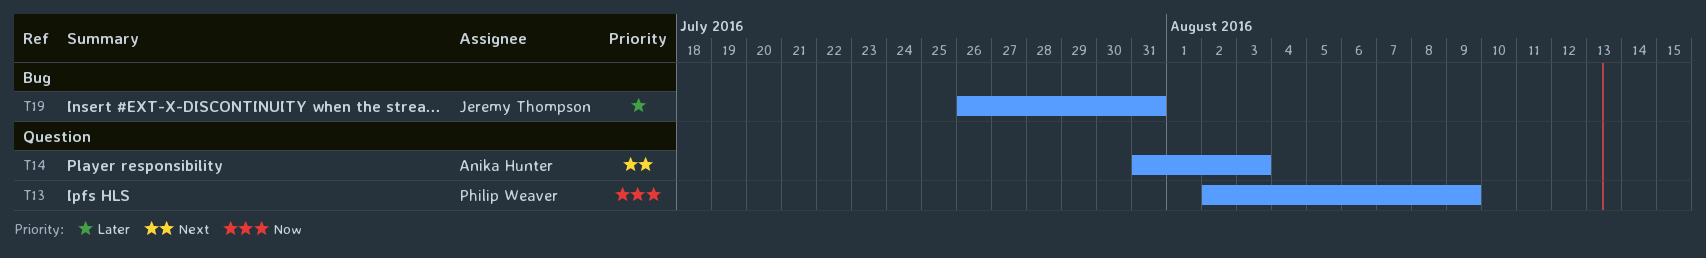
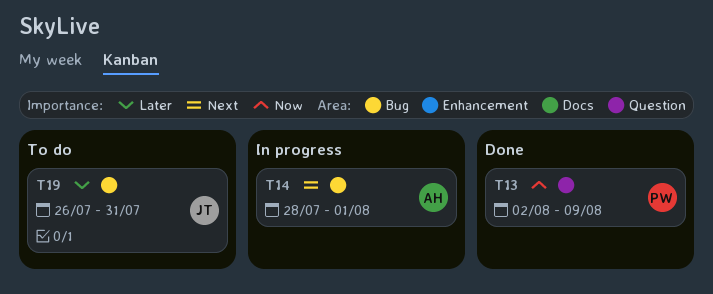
T14, label: Question -> Bug
T14, start: Jul 31 -> Jul 28
T14, due: Aug 3 -> Aug 1

